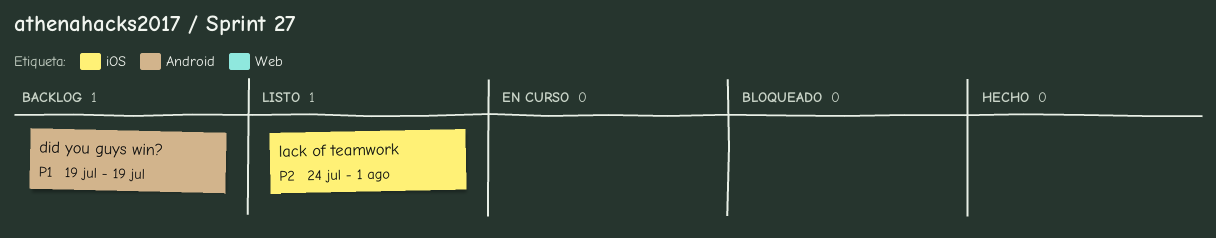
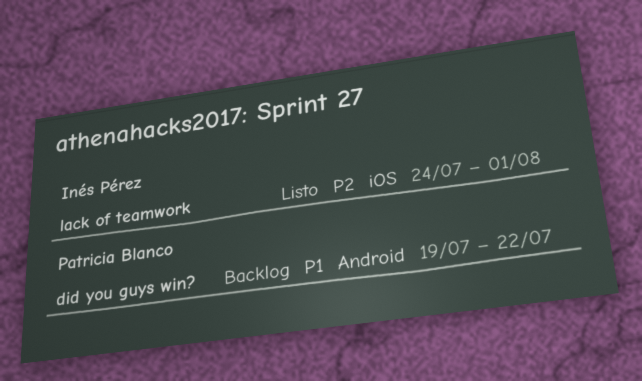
did you guys win?, due: Jul 19 -> Jul 22

